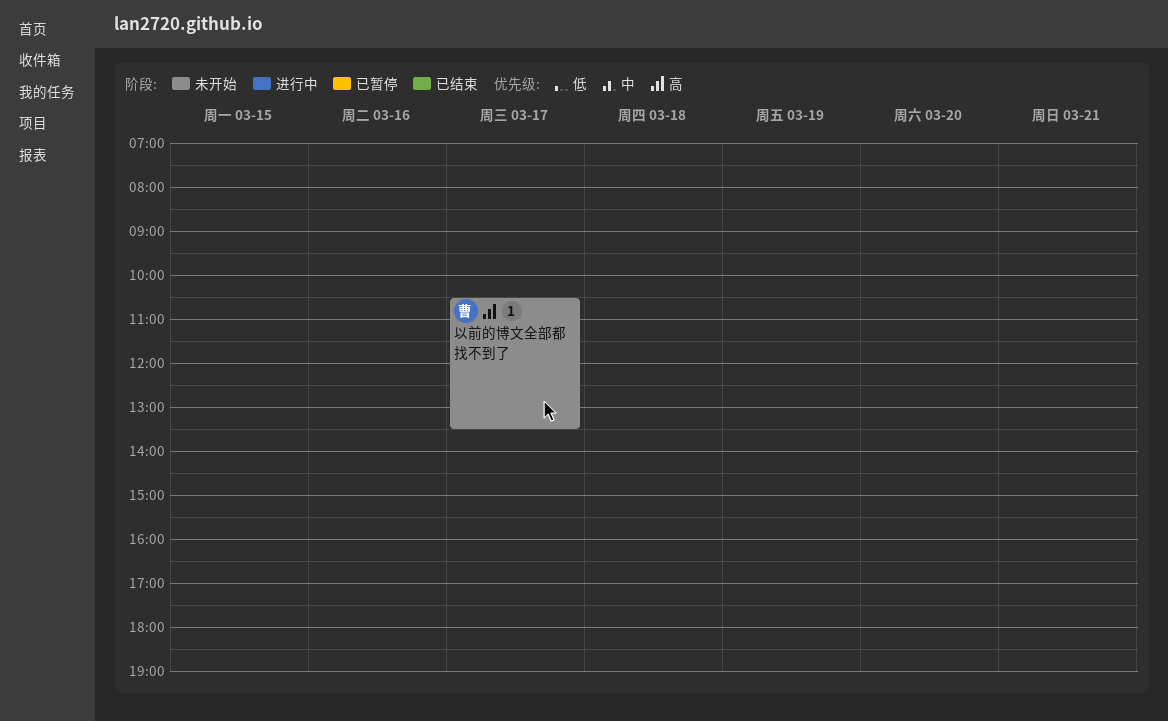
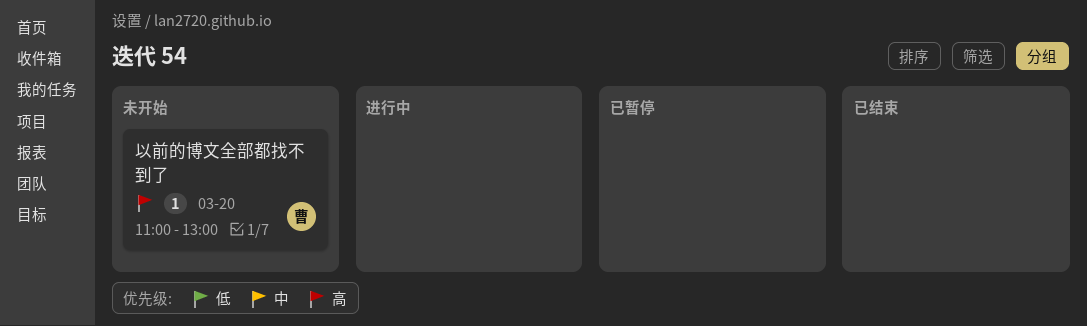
以前的博文全部都找不到了, day: Mar 17 -> Mar 20
以前的博文全部都找不到了, begins: 10:30 -> 11:00
以前的博文全部都找不到了, ends: 13:30 -> 13:00

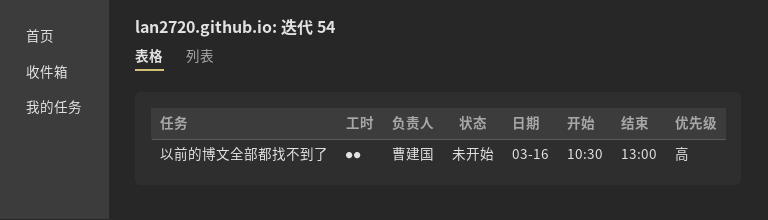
以前的博文全部都找不到了, estimate: 1 -> 2
以前的博文全部都找不到了, day: Mar 20 -> Mar 16
以前的博文全部都找不到了, begins: 11:00 -> 10:30

